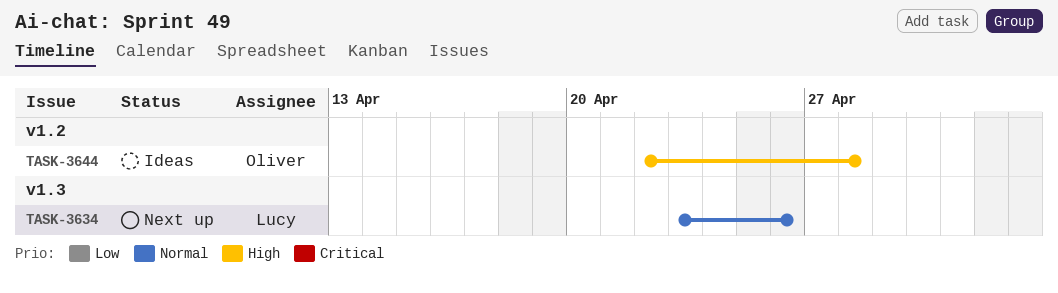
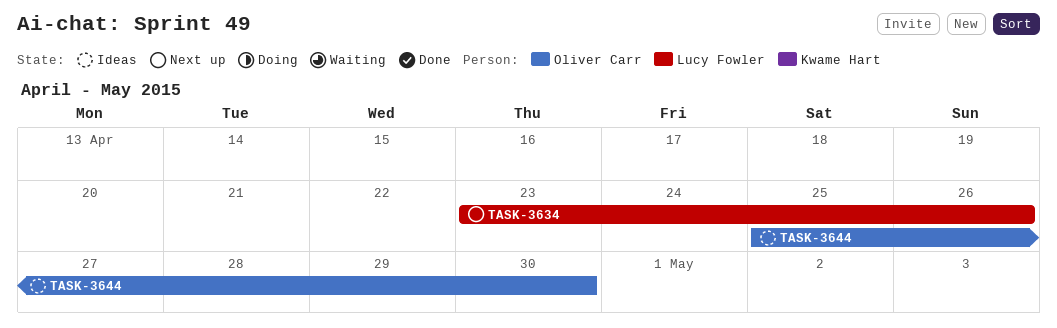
TASK-3644, start: Apr 22 -> Apr 25
TASK-3644, due: Apr 28 -> Apr 30

